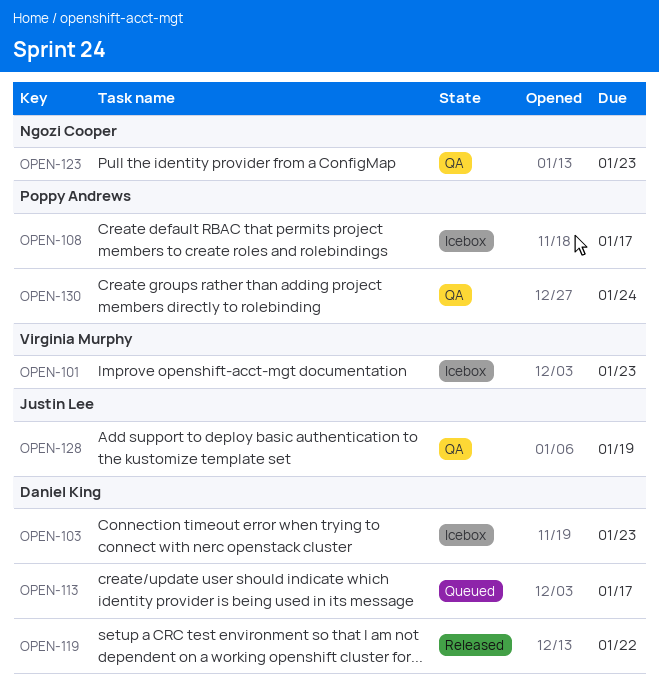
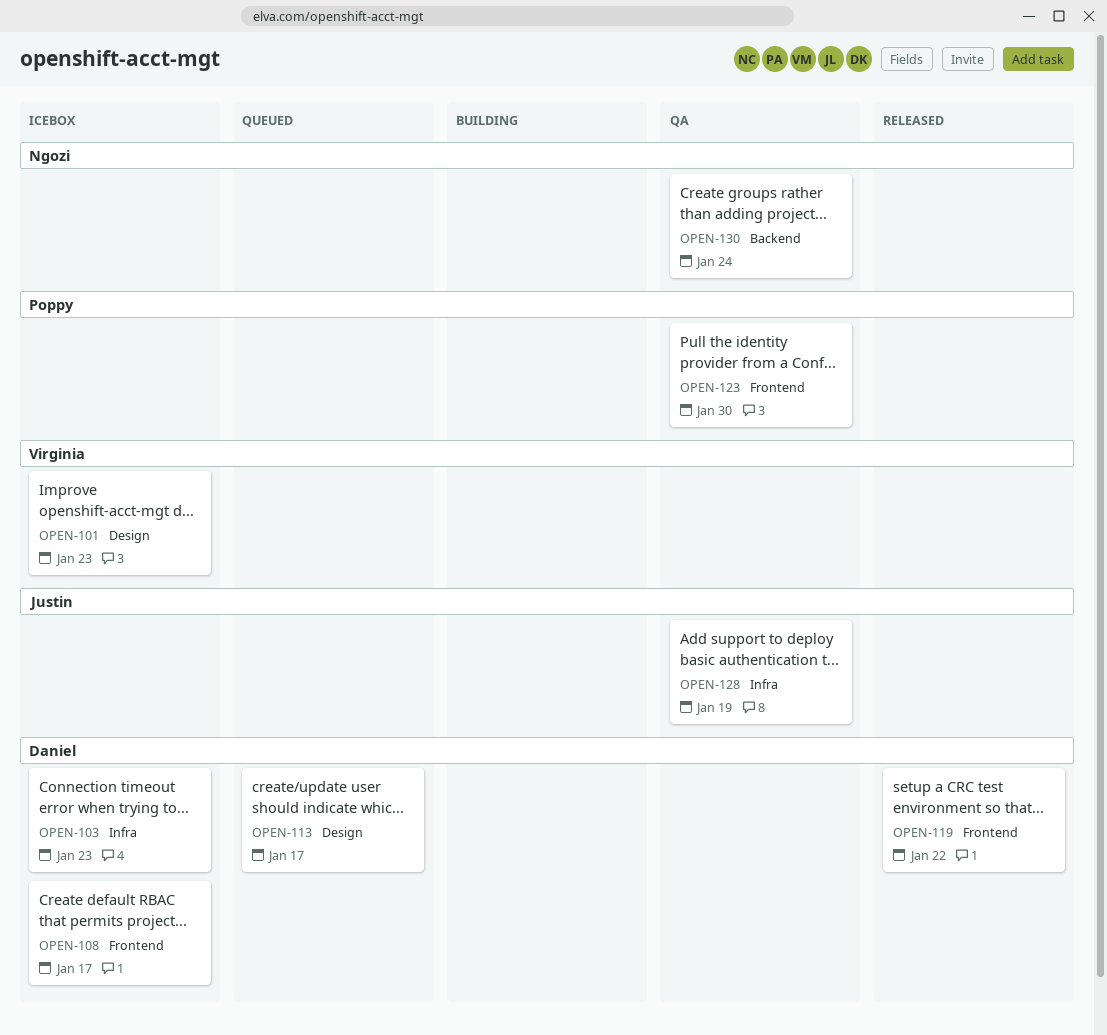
OPEN-108, owner: Poppy Andrews -> Daniel King
OPEN-123, owner: Ngozi Cooper -> Poppy Andrews
OPEN-123, due: Jan 23 -> Jan 30
OPEN-130, owner: Poppy Andrews -> Ngozi Cooper

